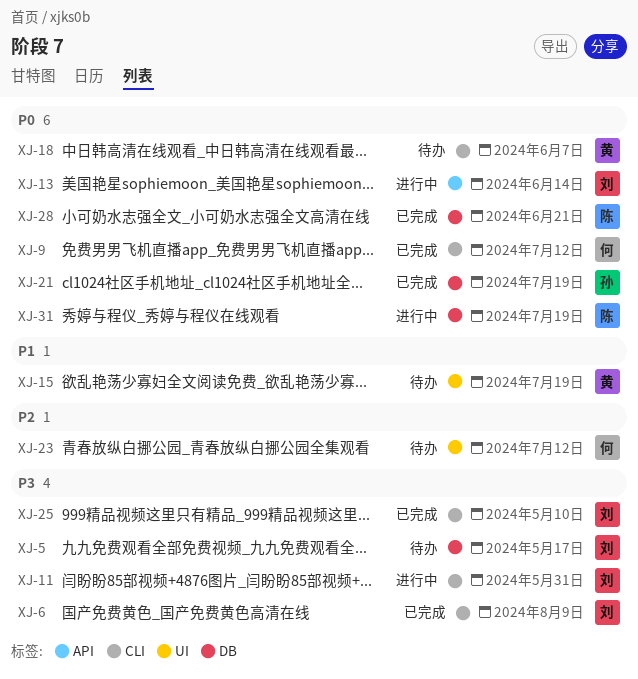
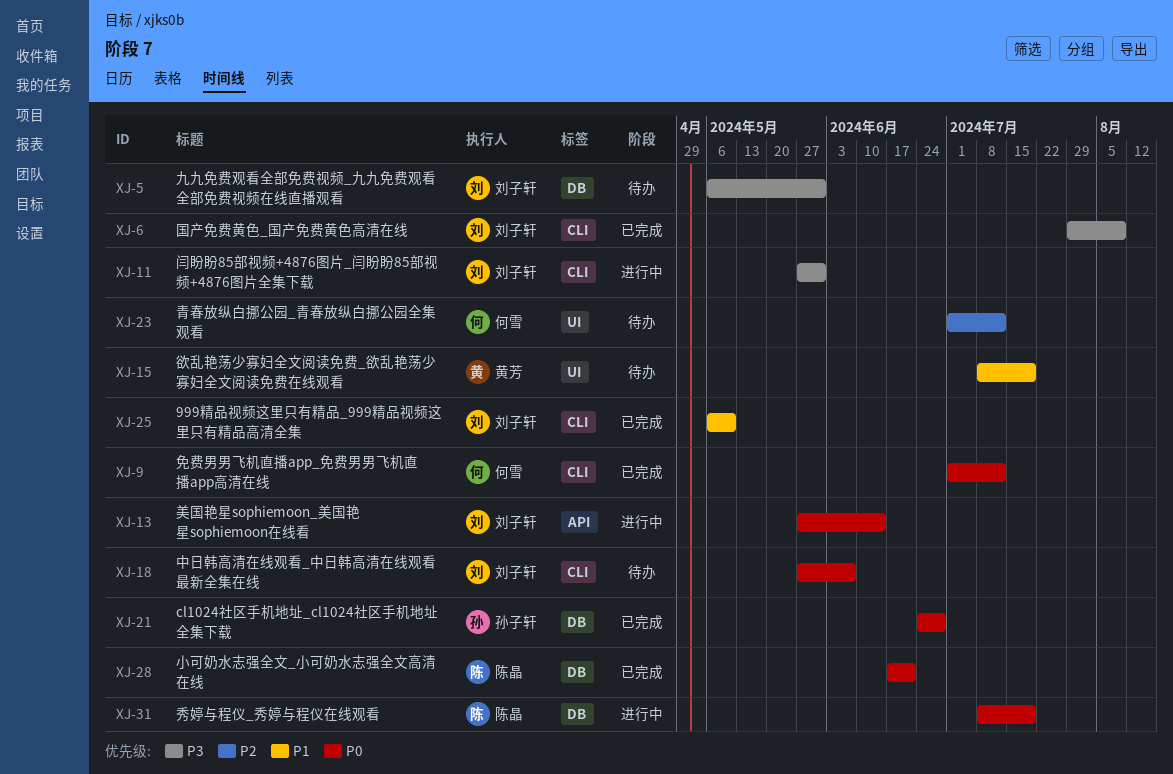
XJ-5, due: May 17 -> May 31
XJ-18, owner: 黄芳 -> 刘子轩
XJ-21, due: Jul 19 -> Jun 28
XJ-25, priority: P3 -> P1

